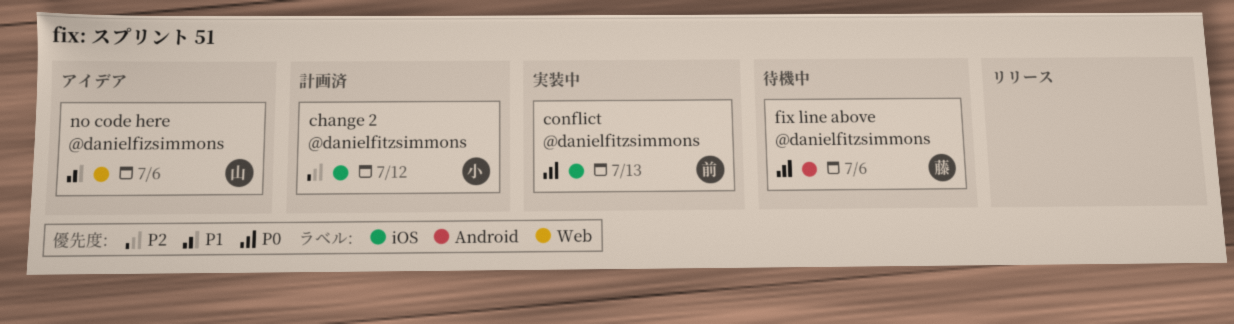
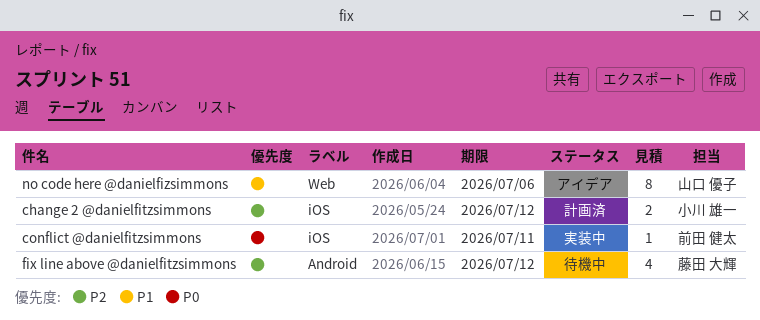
conflict @danielfitzsimmons, due: Jul 13 -> Jul 11
fix line above @danielfitzsimmons, priority: P0 -> P2
fix line above @danielfitzsimmons, due: Jul 6 -> Jul 12

